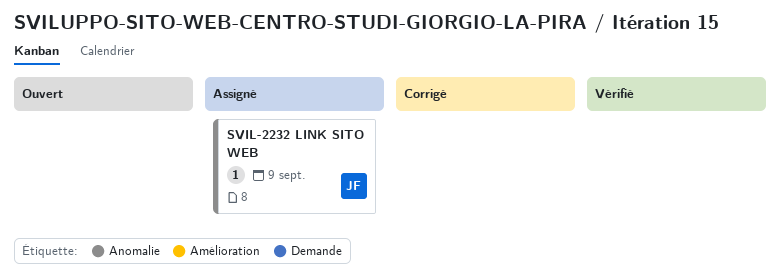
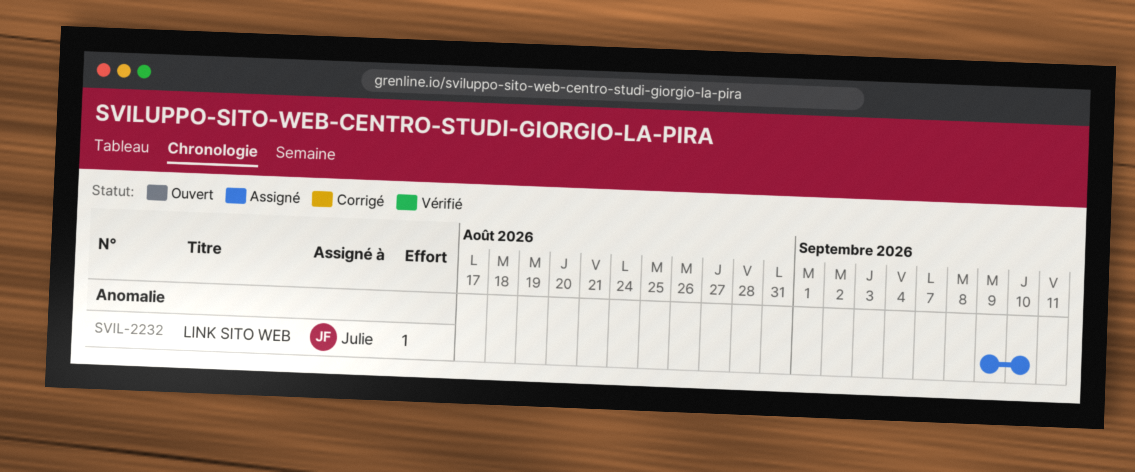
SVIL-2232, due: Sep 9 -> Sep 10

